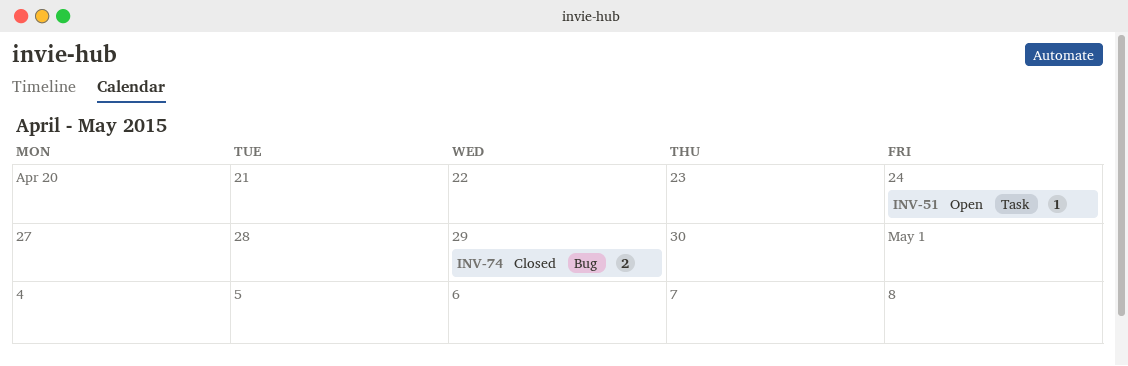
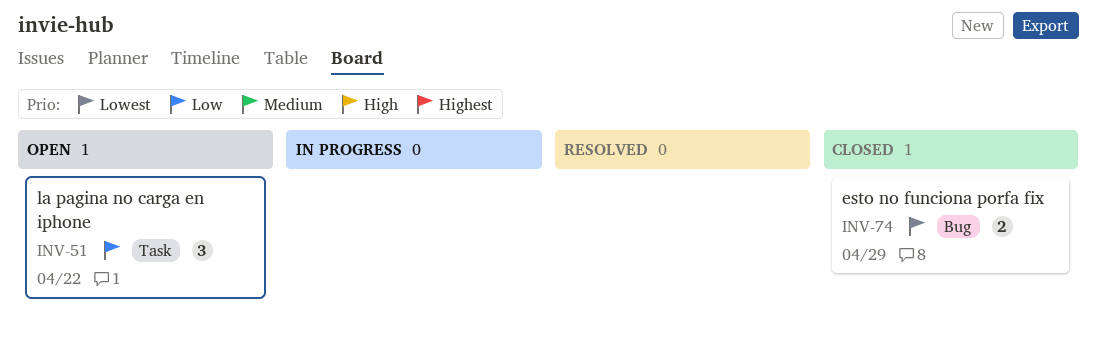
INV-51, estimate: 1 -> 3
INV-51, due: Apr 24 -> Apr 22

